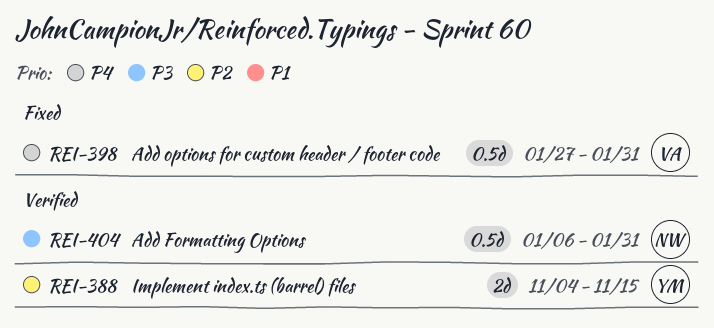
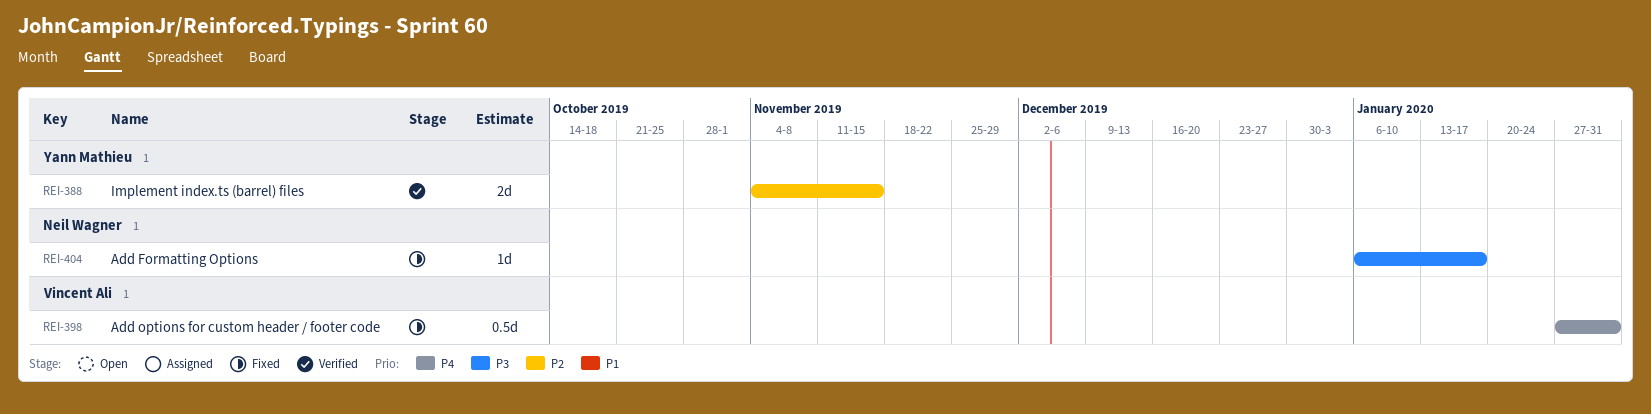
REI-404, status: Verified -> Fixed
REI-404, estimate: 0.5d -> 1d
REI-404, due: Jan 31 -> Jan 17

